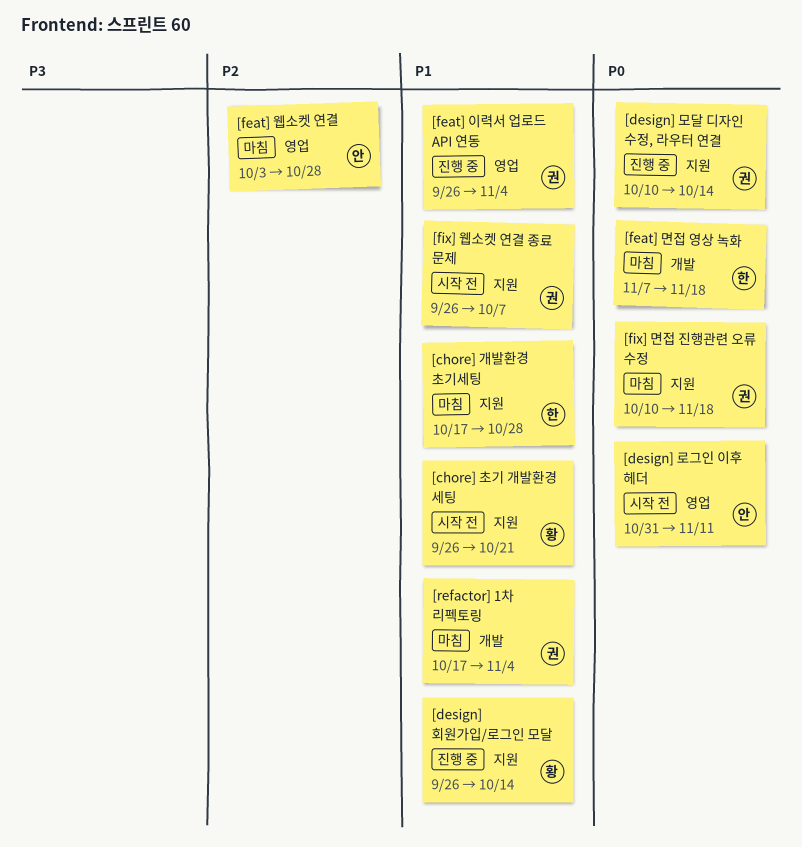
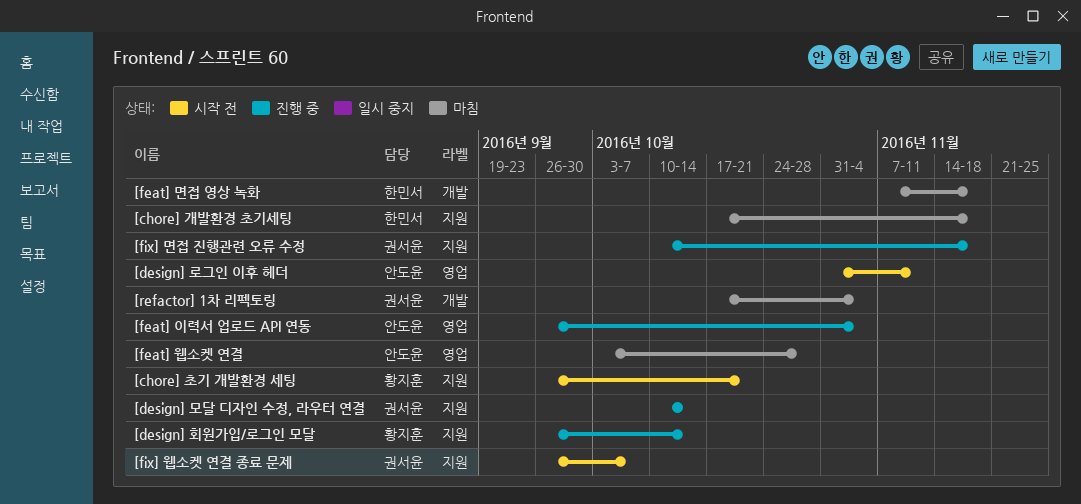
[chore] 개발환경 초기세팅, due: Oct 28 -> Nov 18
[feat] 이력서 업로드 API 연동, owner: 권서윤 -> 안도윤
[fix] 면접 진행관련 오류 수정, status: 마침 -> 진행 중

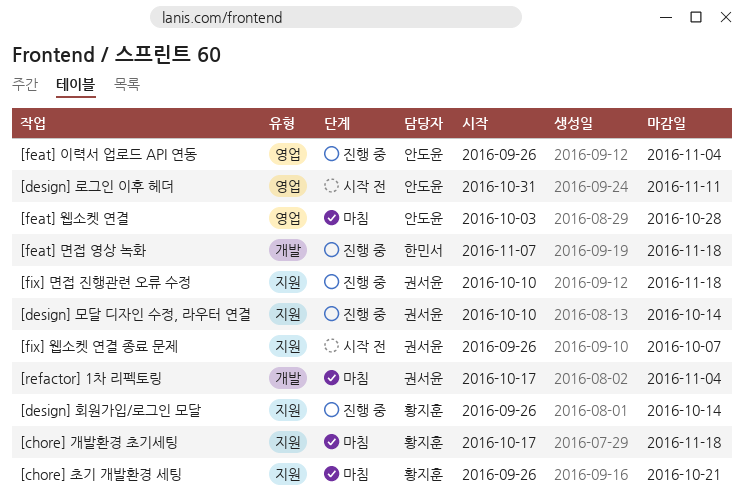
[chore] 개발환경 초기세팅, owner: 한민서 -> 황지훈
[chore] 초기 개발환경 세팅, status: 시작 전 -> 마침
[feat] 면접 영상 녹화, status: 마침 -> 진행 중

